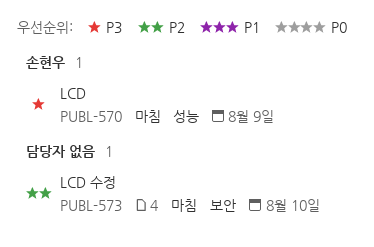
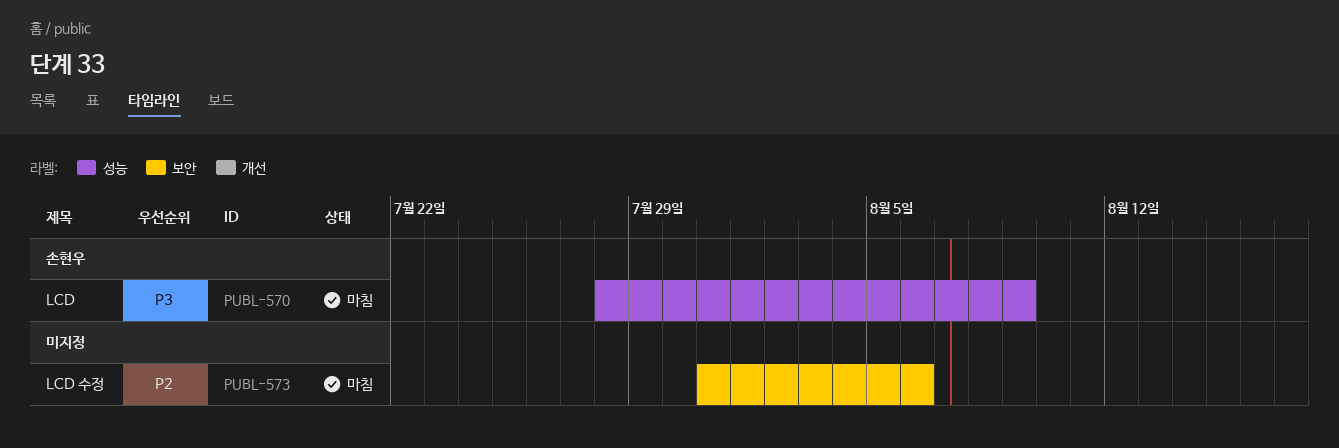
PUBL-573, due: Aug 10 -> Aug 6

